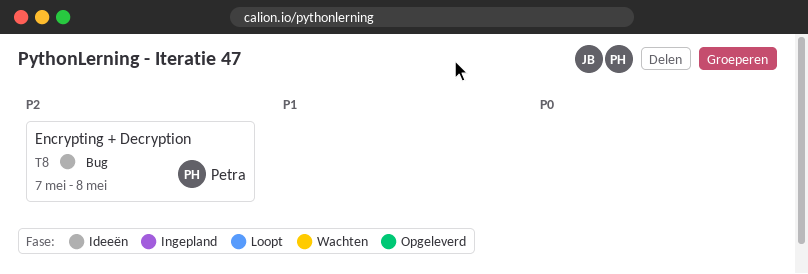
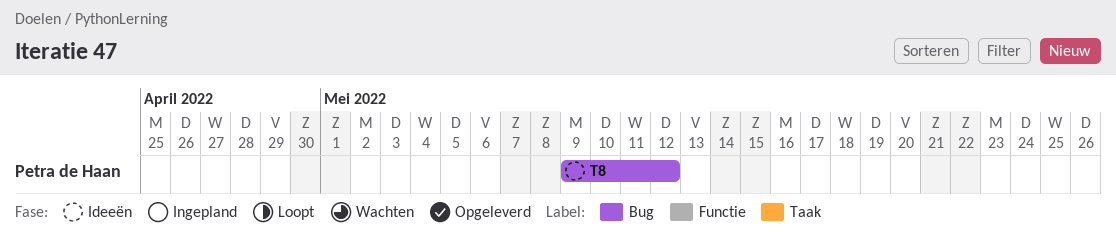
T8, start: May 7 -> May 9
T8, due: May 8 -> May 12

